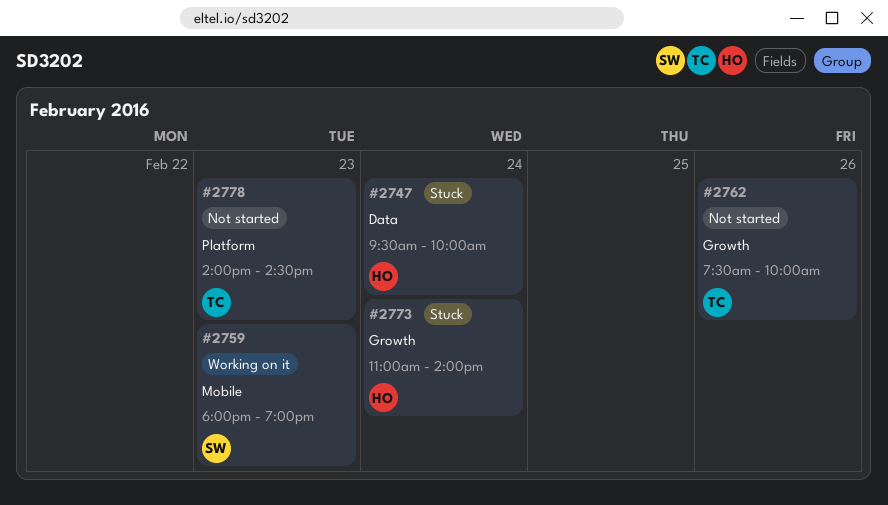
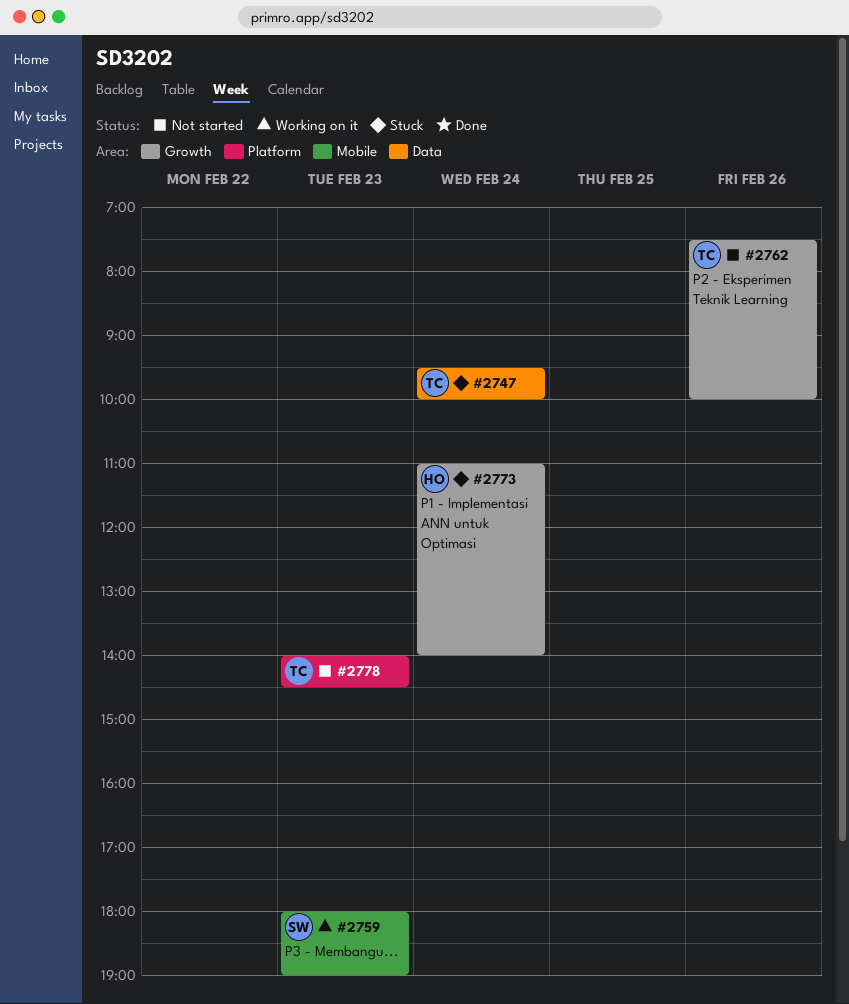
#2747, owner: HO -> TC

